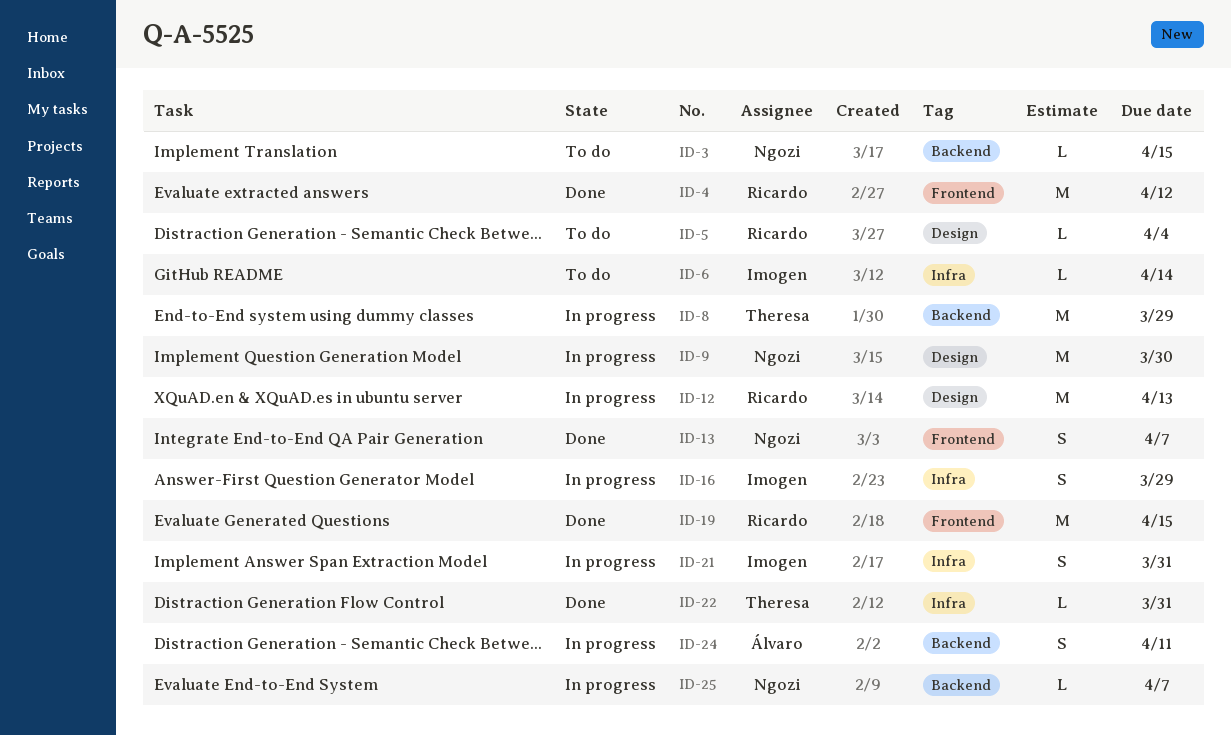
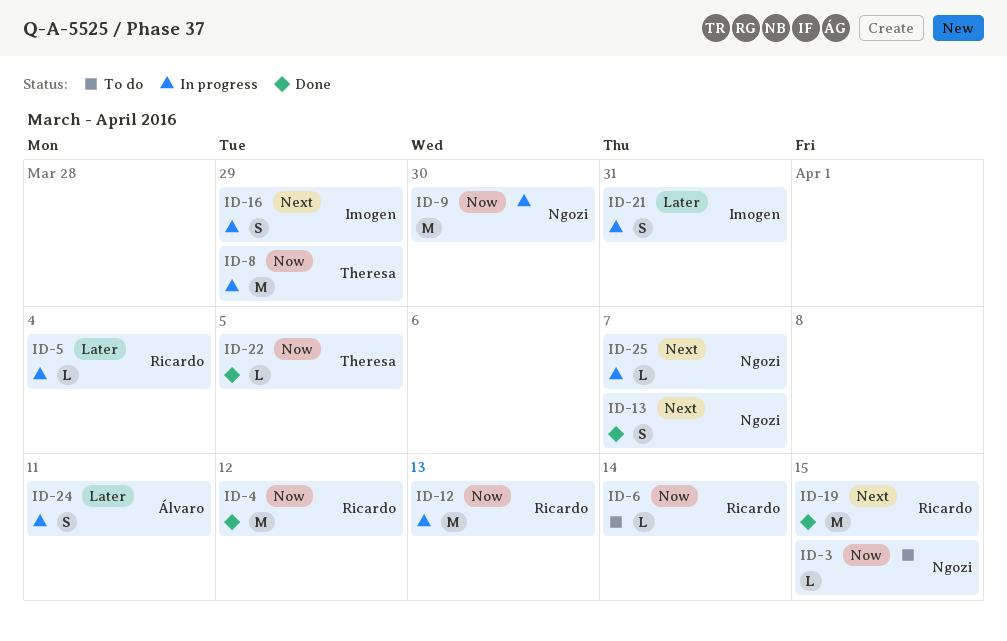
ID-5, status: To do -> In progress
ID-6, owner: Imogen -> Ricardo
ID-22, due: Mar 31 -> Apr 5

